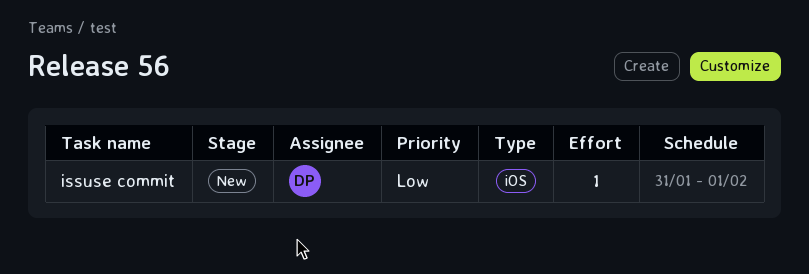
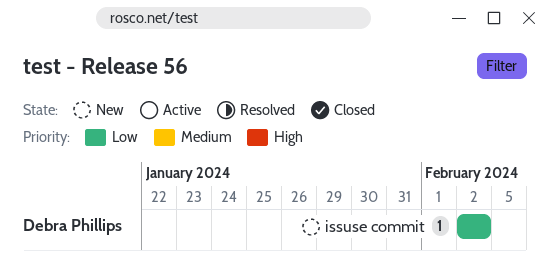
issuse commit, start: Jan 31 -> Feb 2
issuse commit, due: Feb 1 -> Feb 2

